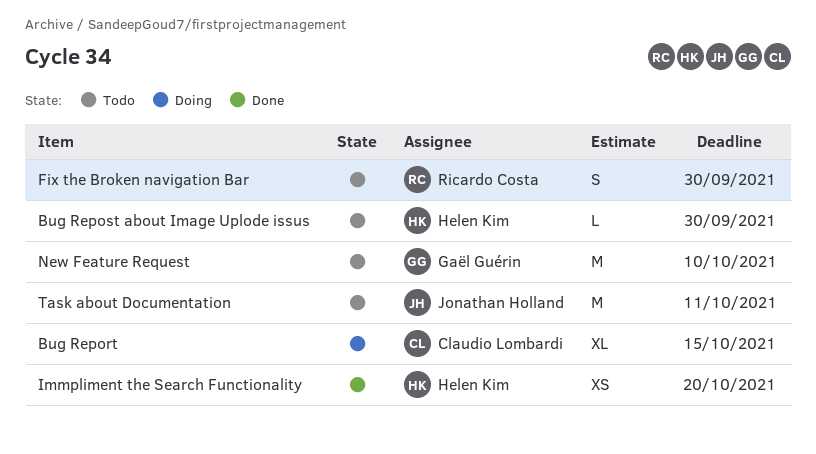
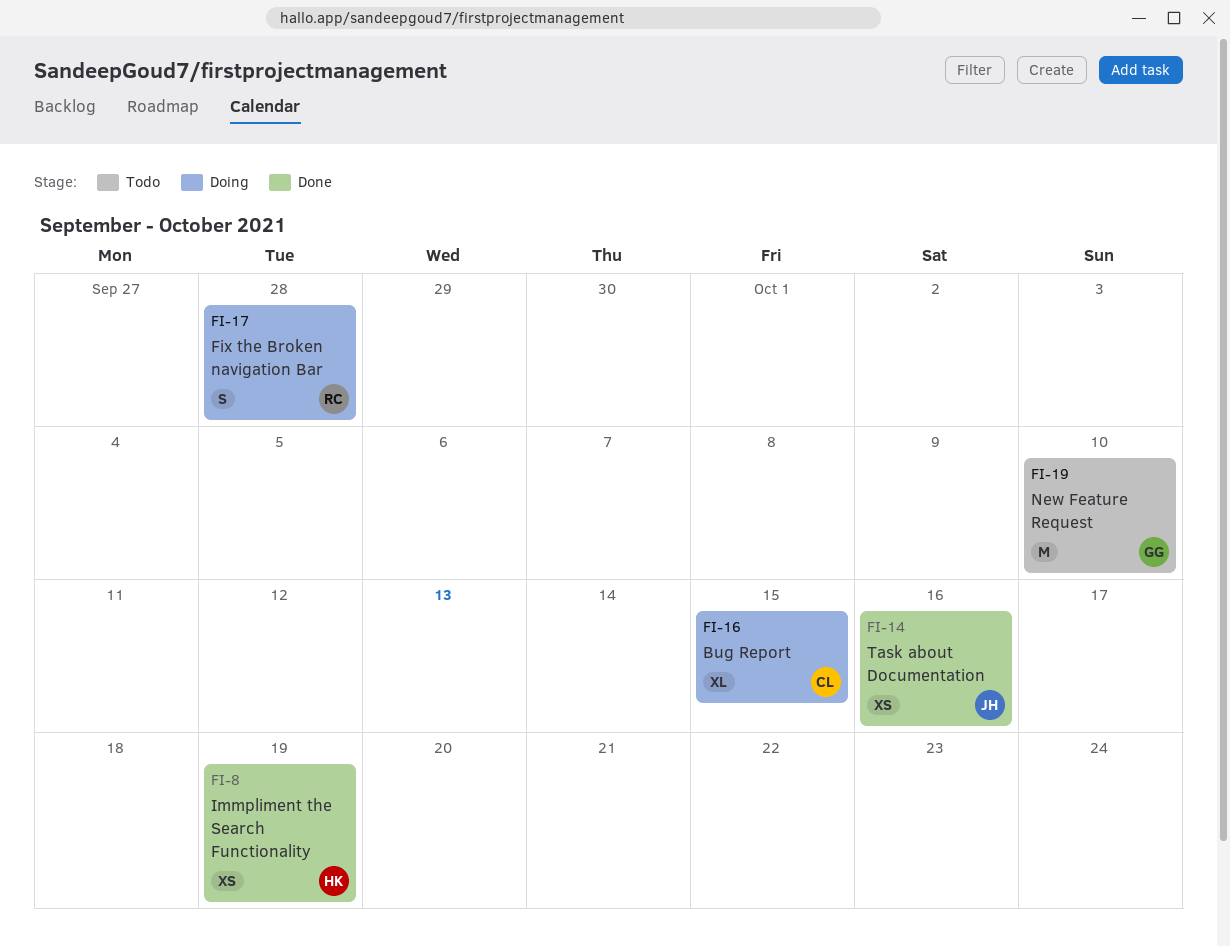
Bug Repost about Image Uplode issus: present -> none
Fix the Broken navigation Bar, status: Todo -> Doing
Fix the Broken navigation Bar, due: Sep 30 -> Sep 28
Immpliment the Search Functionality, due: Oct 20 -> Oct 19
Task about Documentation, status: Todo -> Done
Task about Documentation, estimate: M -> XS
Task about Documentation, due: Oct 11 -> Oct 16

